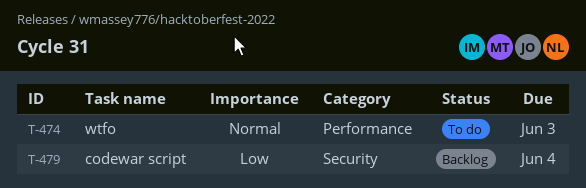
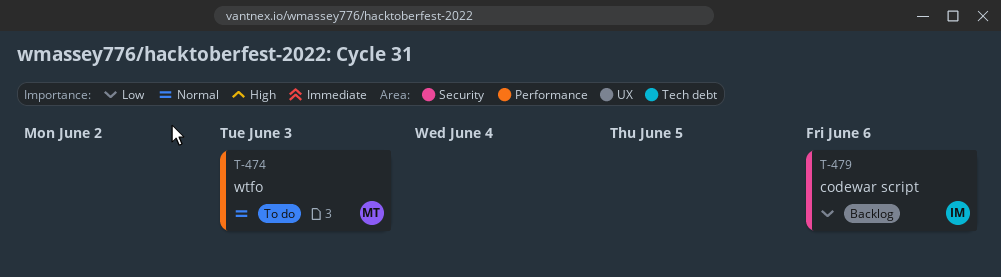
T-479, due: Jun 4 -> Jun 6

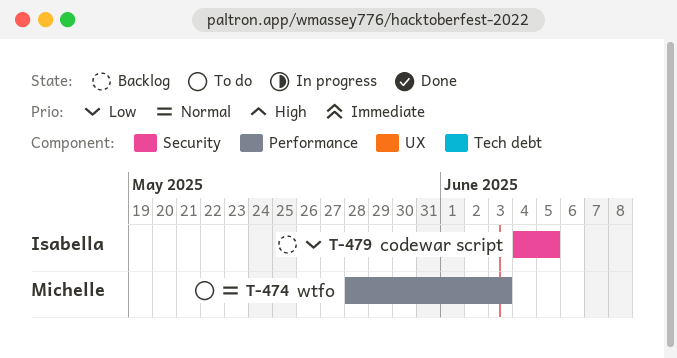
T-479, due: Jun 6 -> Jun 5

